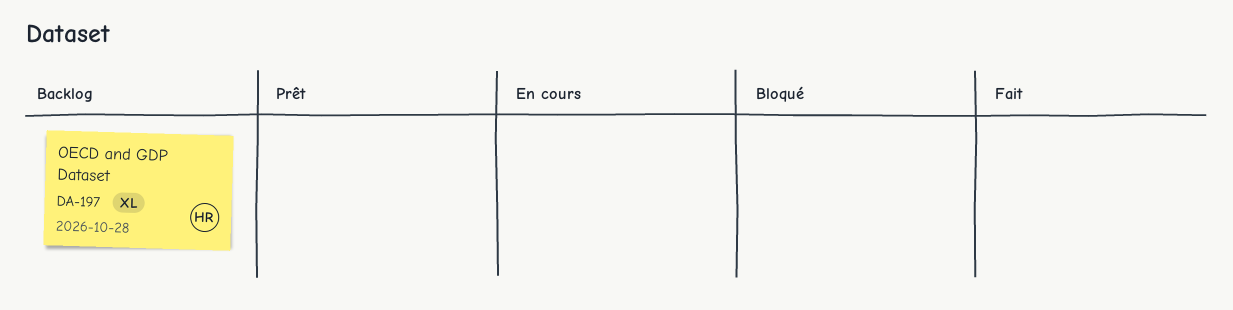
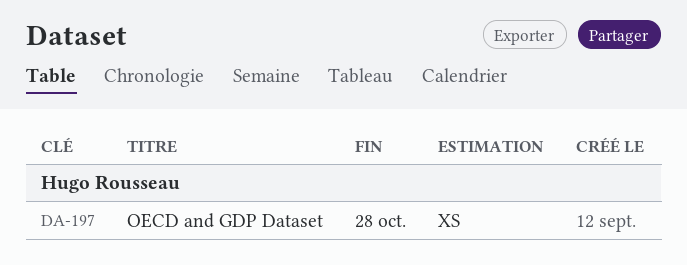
DA-197, estimate: XL -> XS

